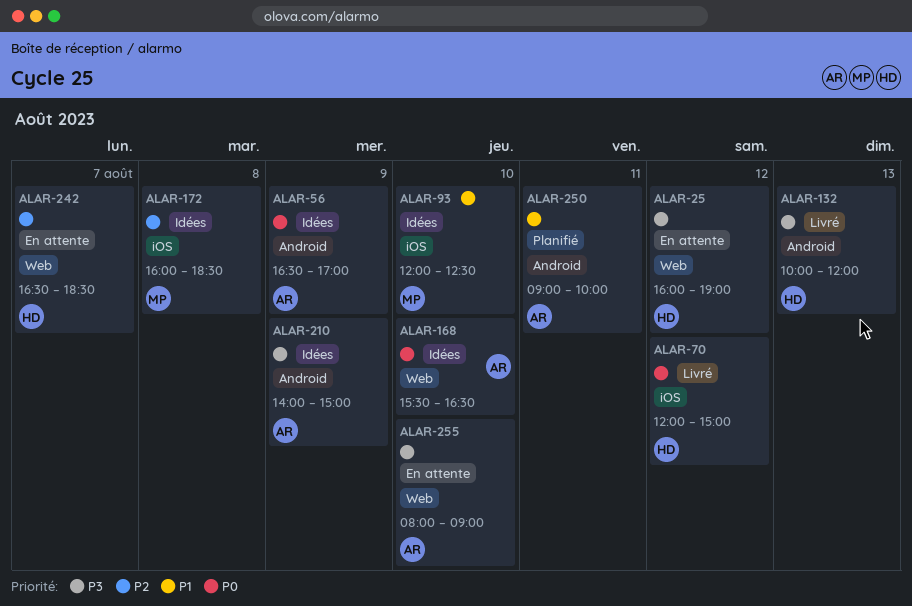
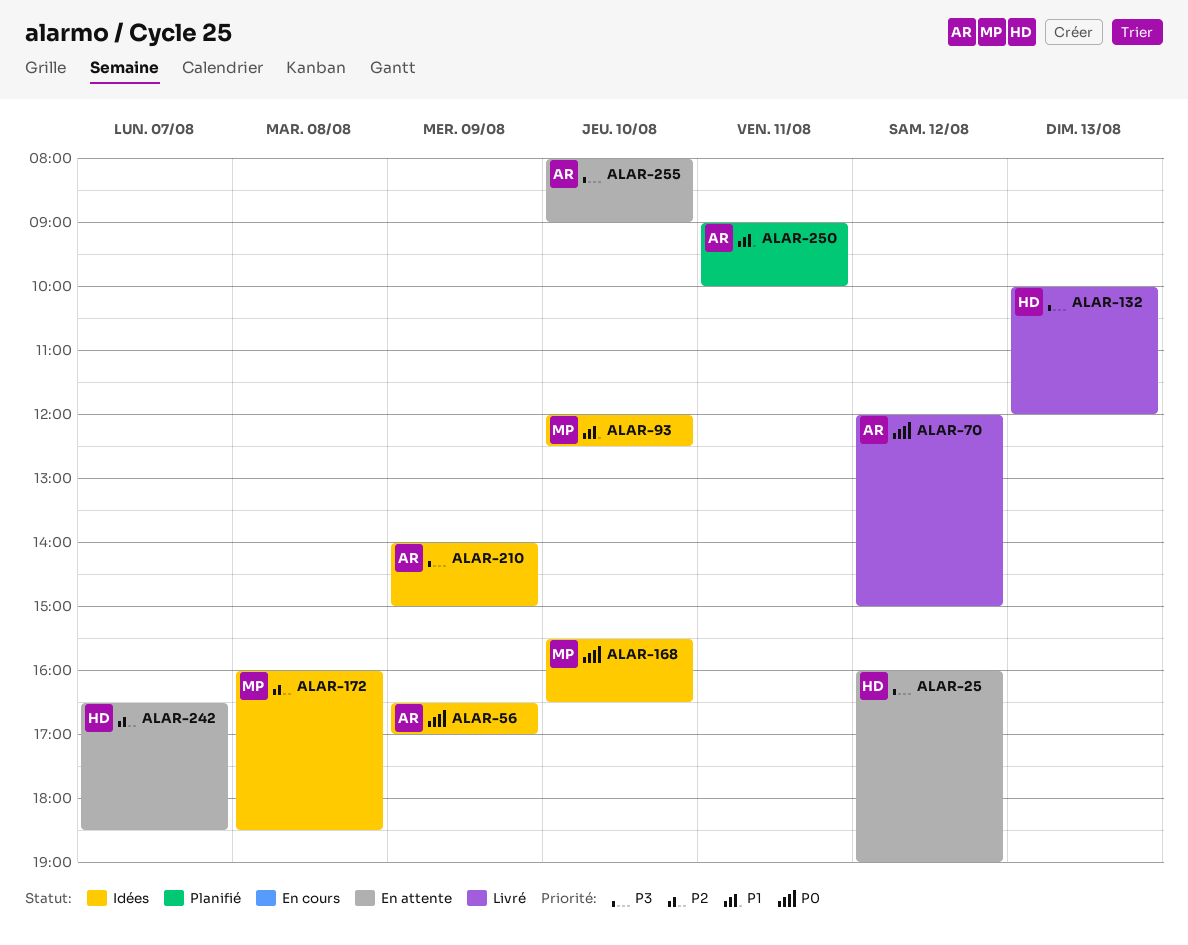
ALAR-70, owner: HD -> AR
ALAR-168, owner: AR -> MP

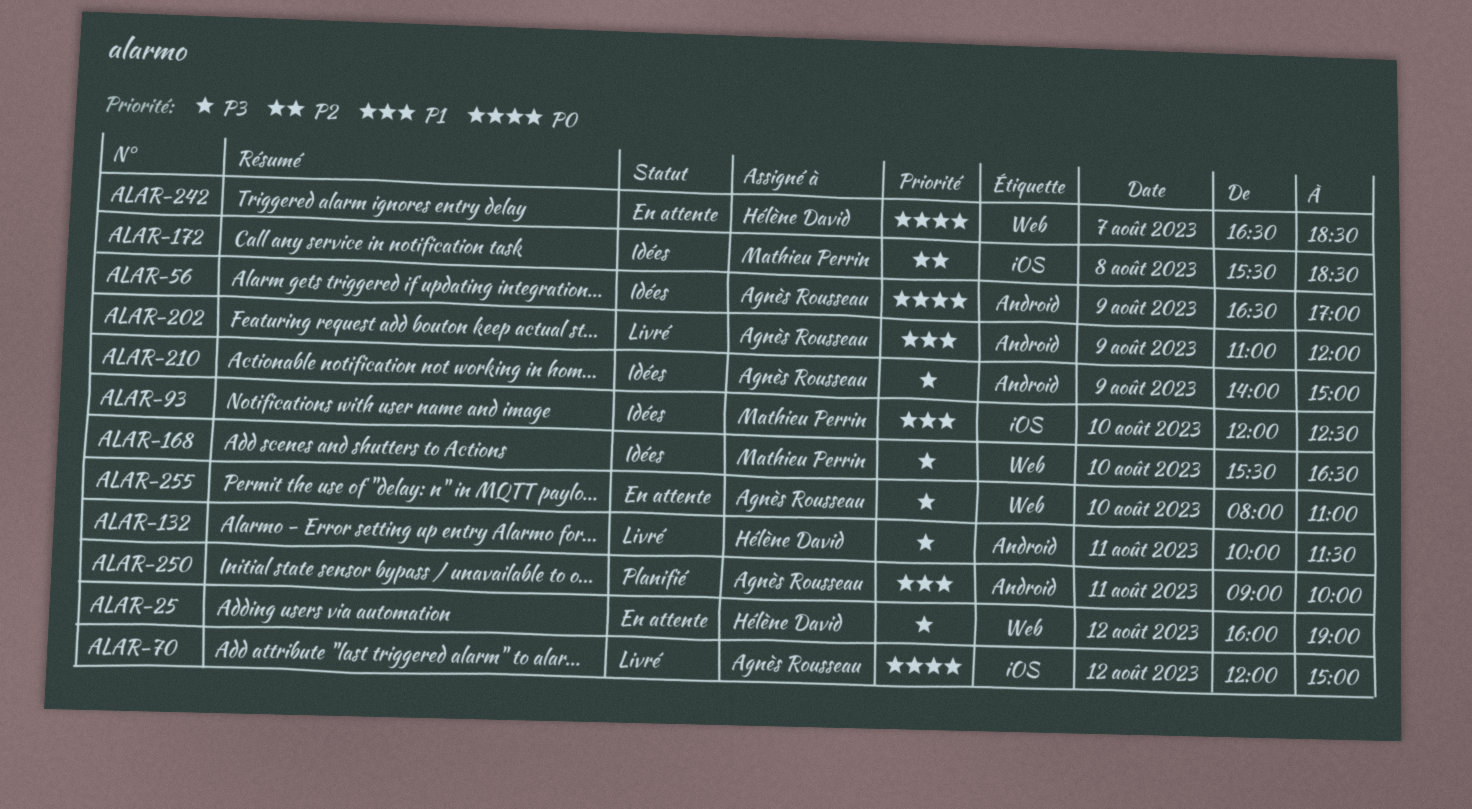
ALAR-132, day: Aug 13 -> Aug 11
ALAR-132, ends: 12:00 -> 11:30
ALAR-168, priority: P0 -> P3
ALAR-172, begins: 16:00 -> 15:30
ALAR-202: none -> present
ALAR-242, priority: P2 -> P0
ALAR-255, ends: 09:00 -> 11:00

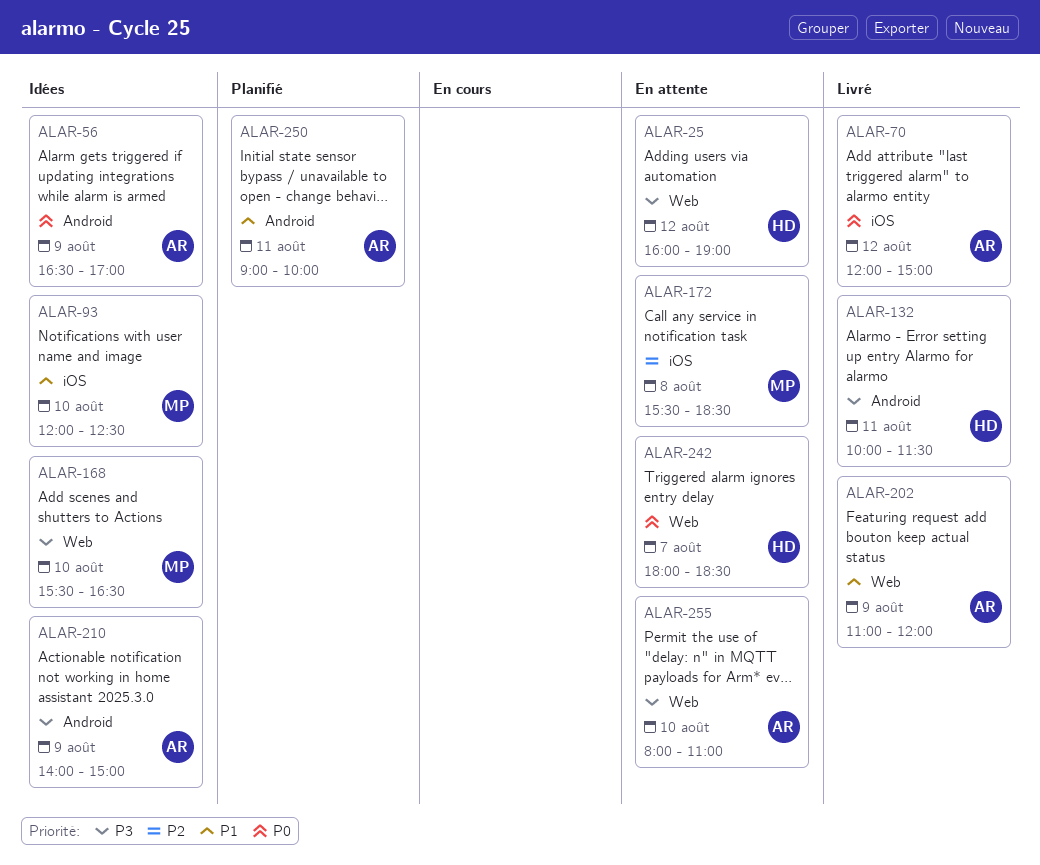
ALAR-172, status: Idées -> En attente
ALAR-202, label: Android -> Web
ALAR-242, begins: 16:30 -> 18:00

